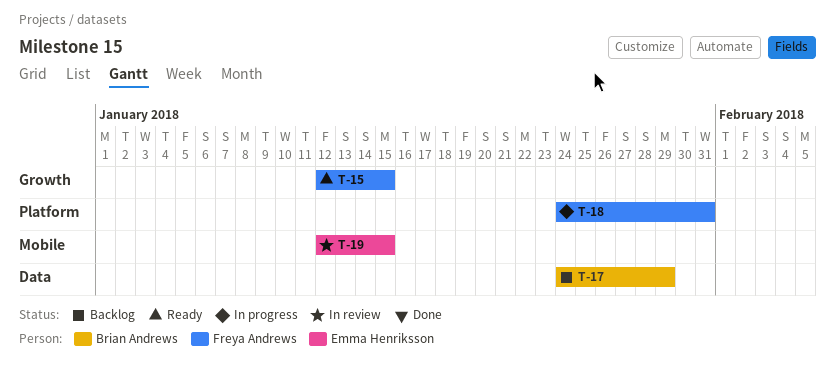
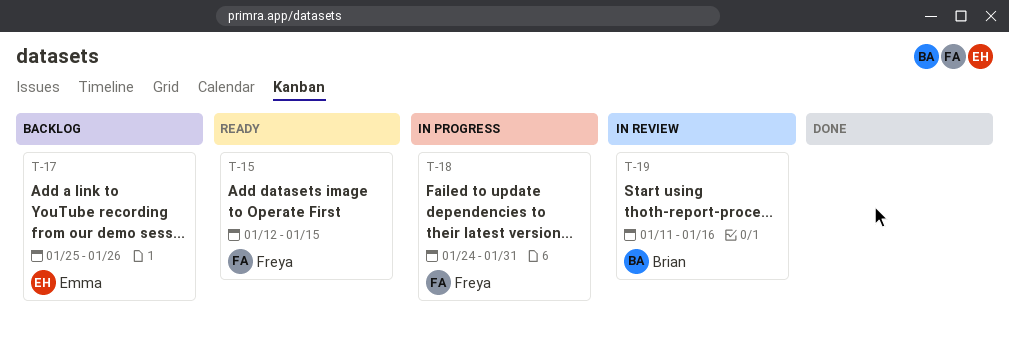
T-17, owner: Brian Andrews -> Emma Henriksson
T-17, start: Jan 24 -> Jan 25
T-17, due: Jan 29 -> Jan 26
T-19, owner: Emma Henriksson -> Brian Andrews
T-19, start: Jan 12 -> Jan 11
T-19, due: Jan 15 -> Jan 16

